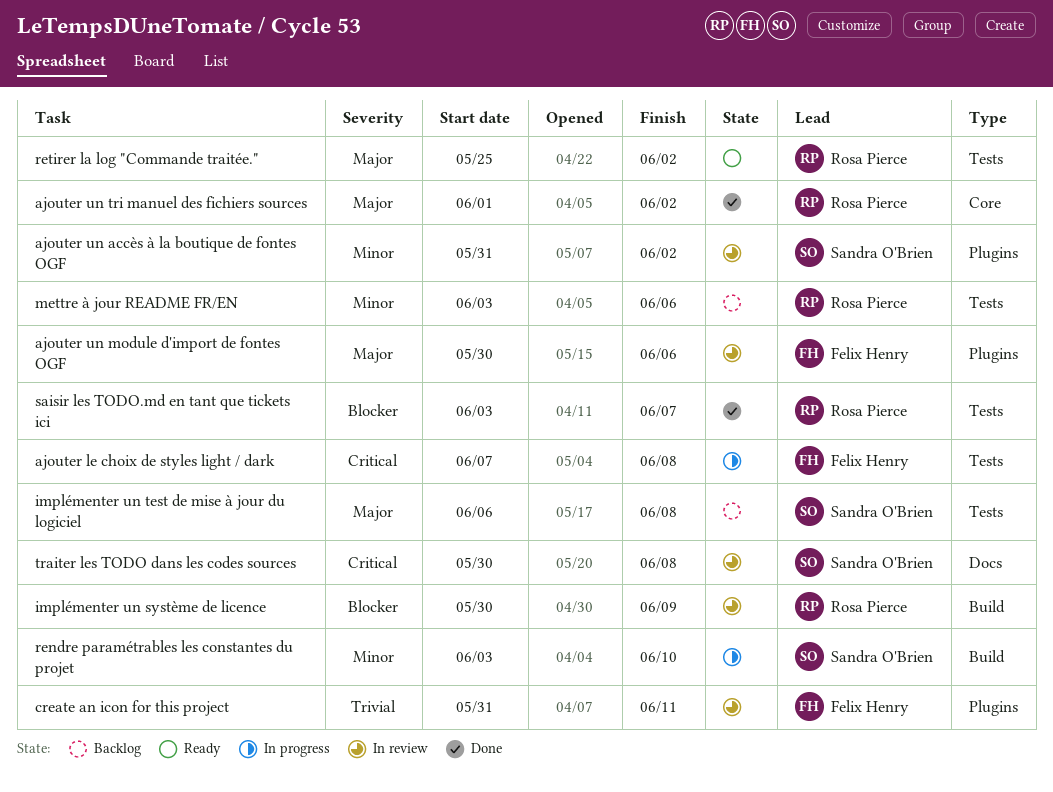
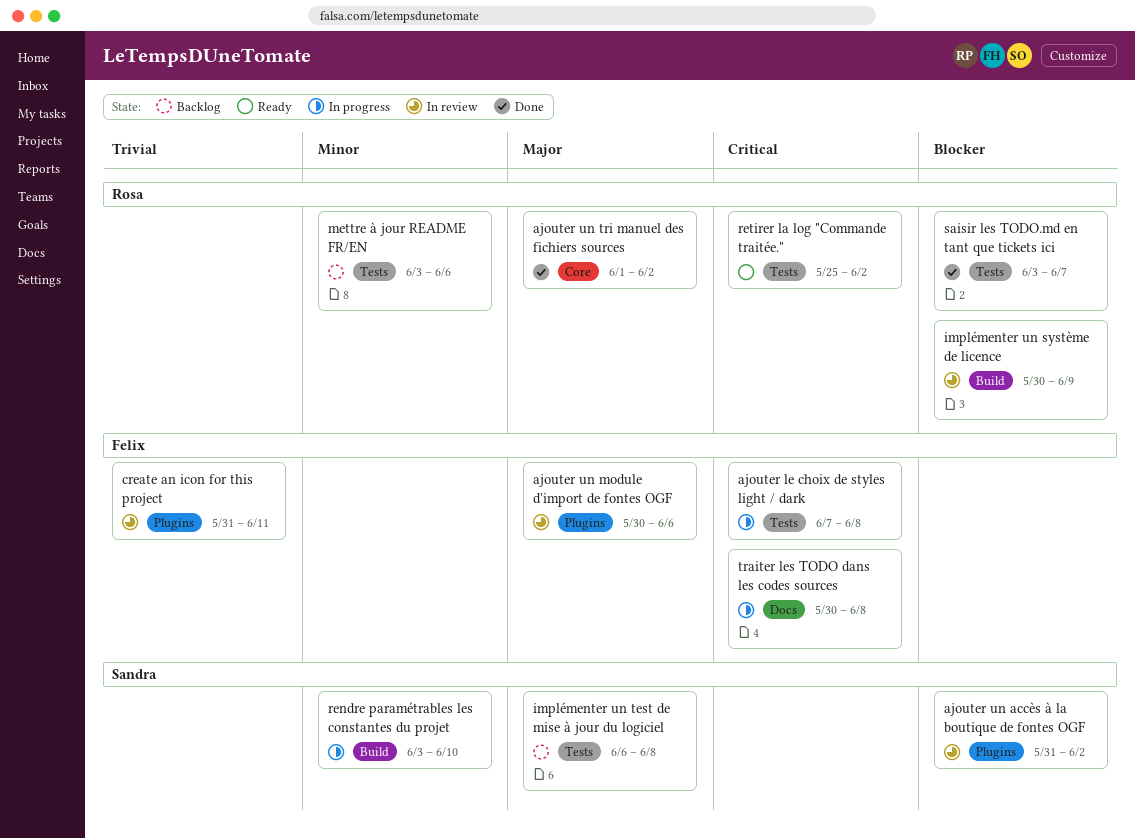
ajouter un accès à la boutique de fontes OGF, priority: Minor -> Blocker
retirer la log "Commande traitée.", priority: Major -> Critical
traiter les TODO dans les codes sources, status: In review -> In progress
traiter les TODO dans les codes sources, owner: Sandra O'Brien -> Felix Henry

